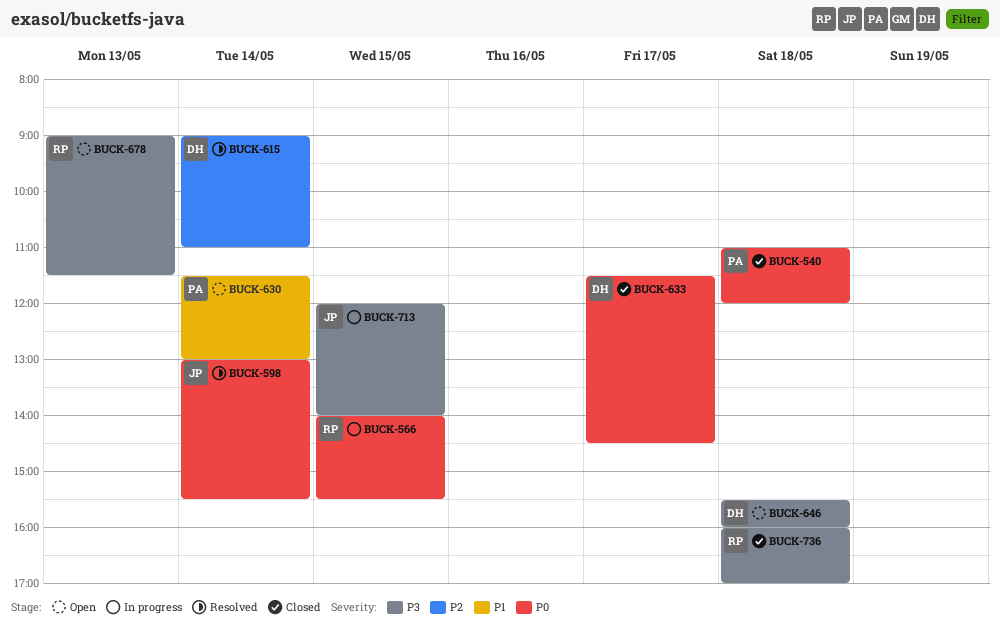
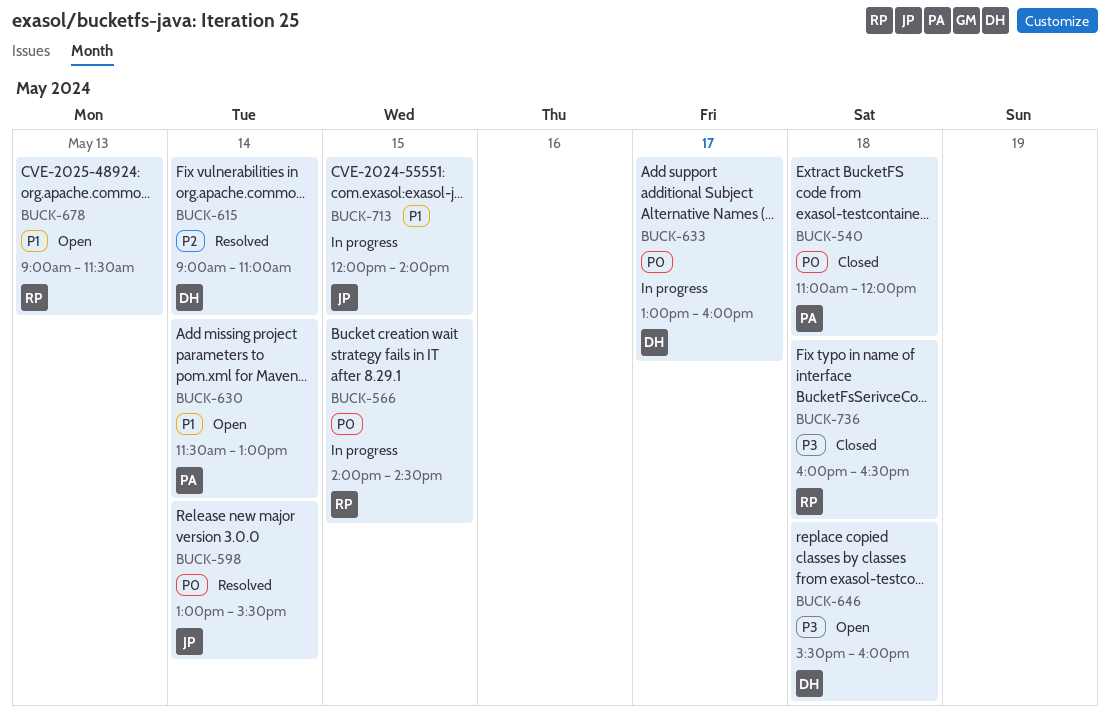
BUCK-566, ends: 15:30 -> 14:30
BUCK-633, status: Closed -> In progress
BUCK-633, begins: 11:30 -> 13:00
BUCK-633, ends: 14:30 -> 16:00
BUCK-678, priority: P3 -> P1
BUCK-713, priority: P3 -> P1
BUCK-736, ends: 17:00 -> 16:30

